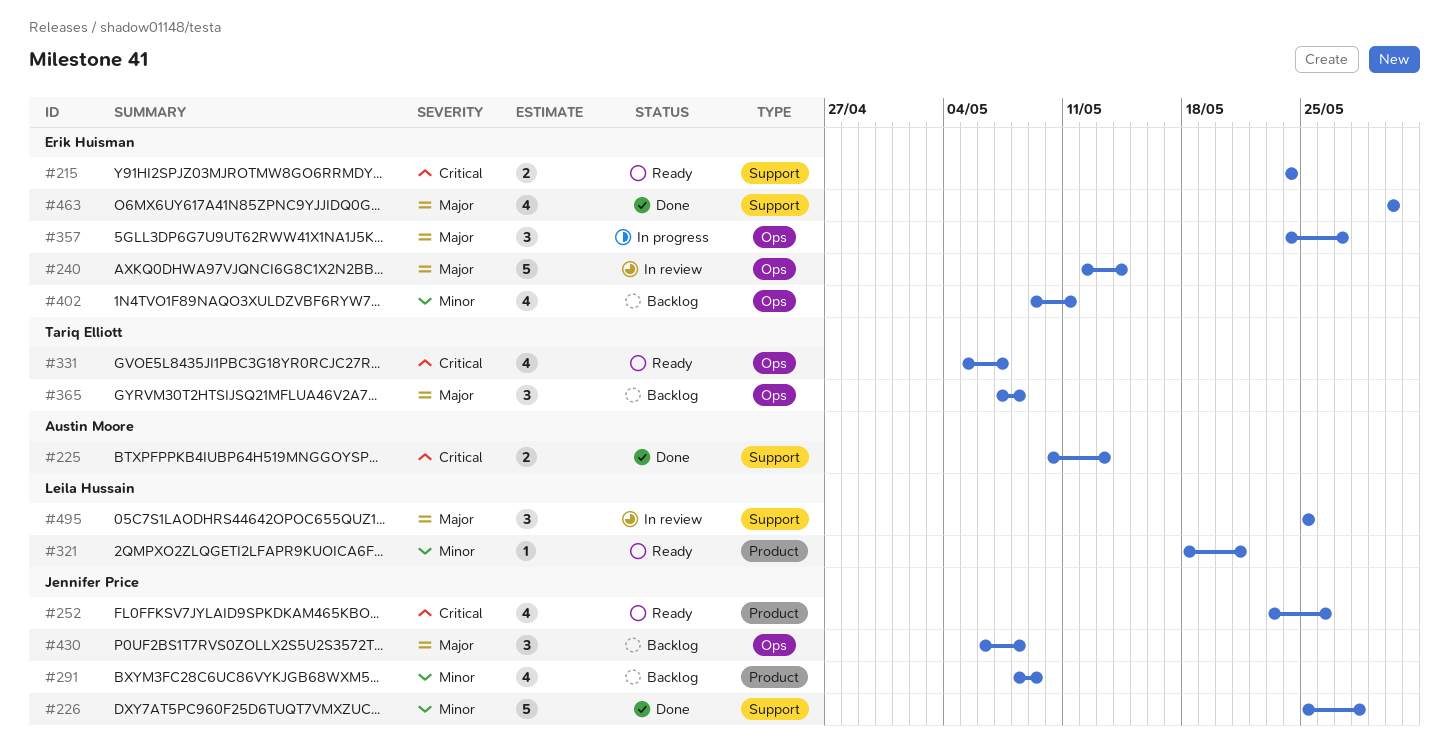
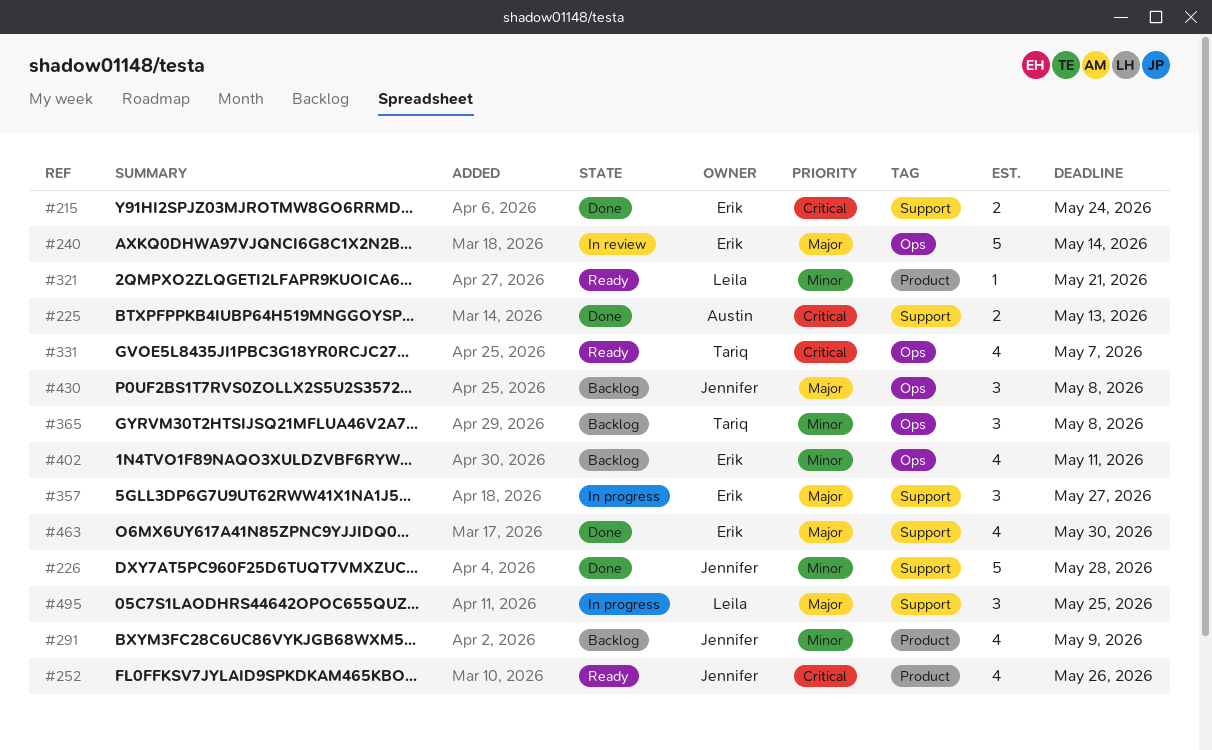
#215, status: Ready -> Done
#357, label: Ops -> Support
#365, priority: Major -> Minor
#495, status: In review -> In progress

